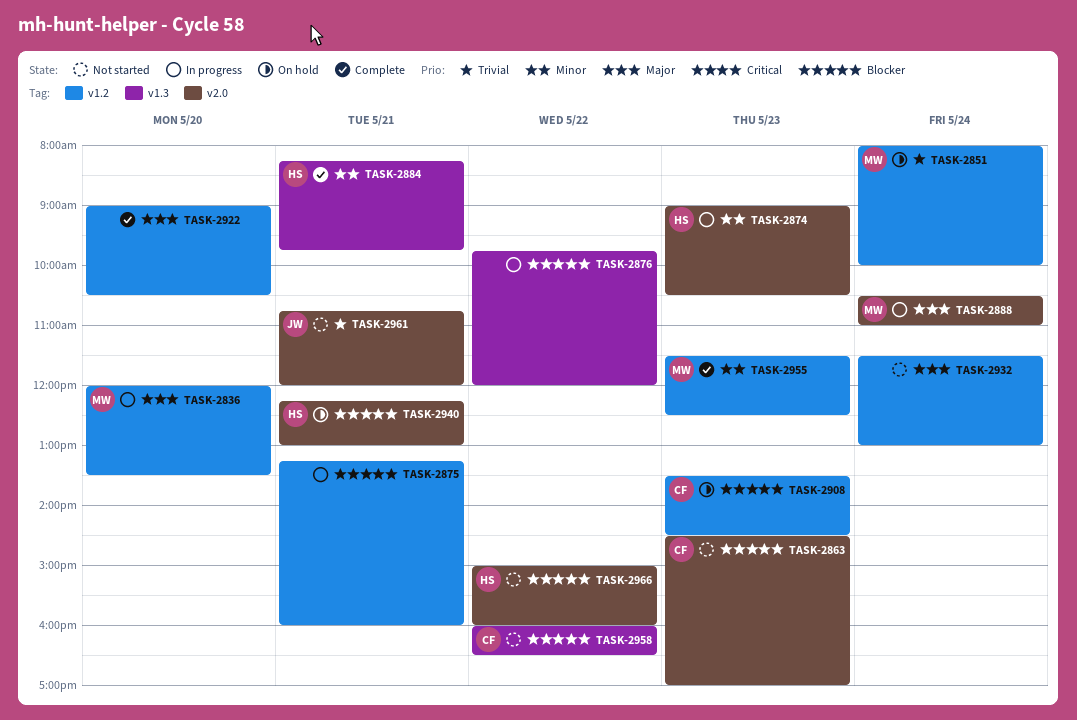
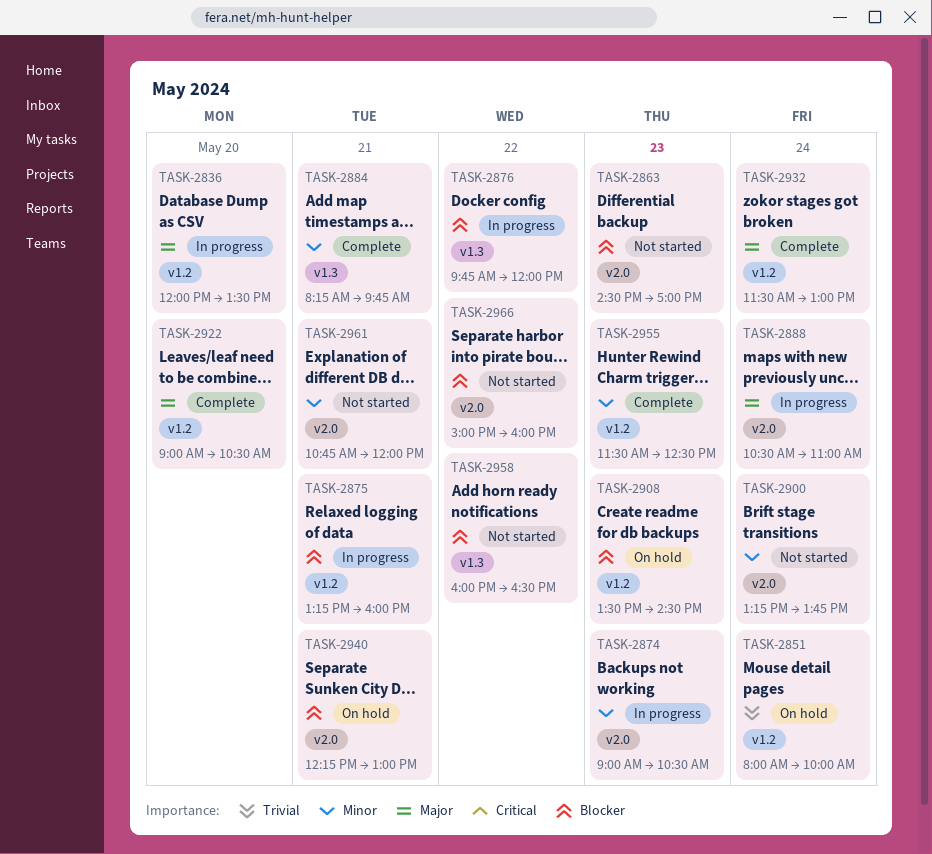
TASK-2900: none -> present
TASK-2932, status: Not started -> Complete
TASK-2961, priority: Trivial -> Minor

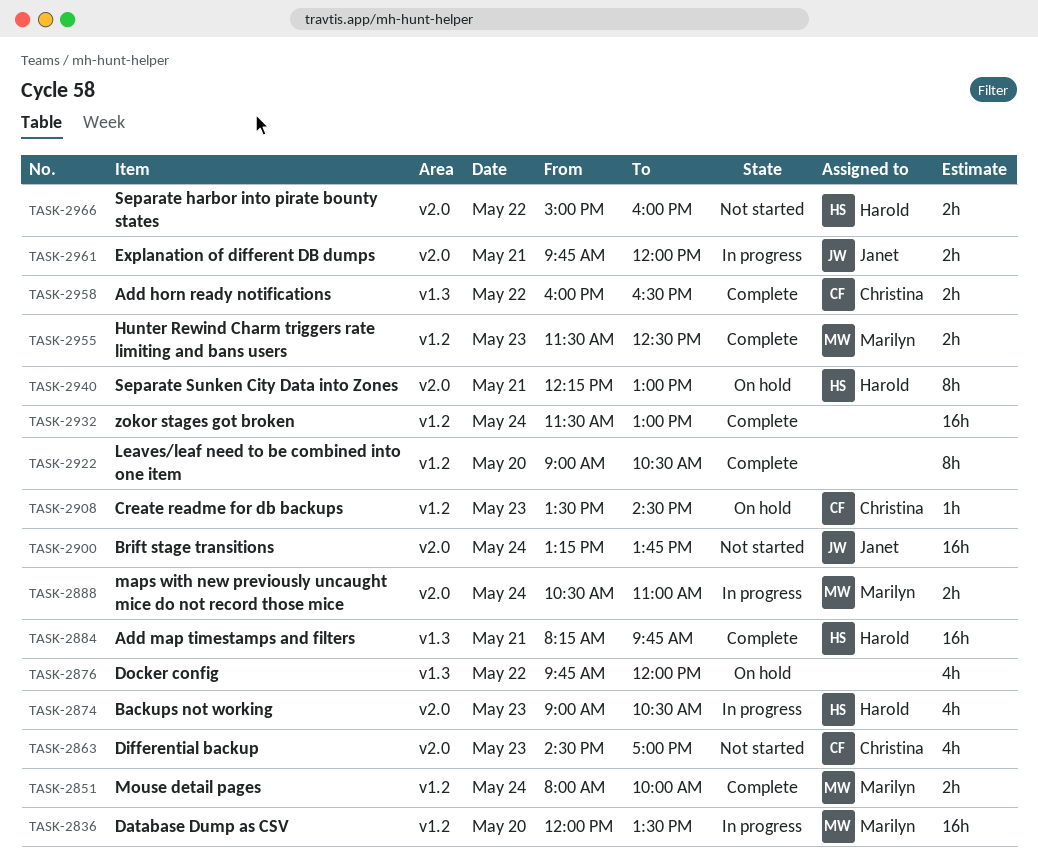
TASK-2851, status: On hold -> Complete
TASK-2875: present -> none
TASK-2876, status: In progress -> On hold
TASK-2958, status: Not started -> Complete
TASK-2961, status: Not started -> In progress
TASK-2961, begins: 10:45 -> 09:45

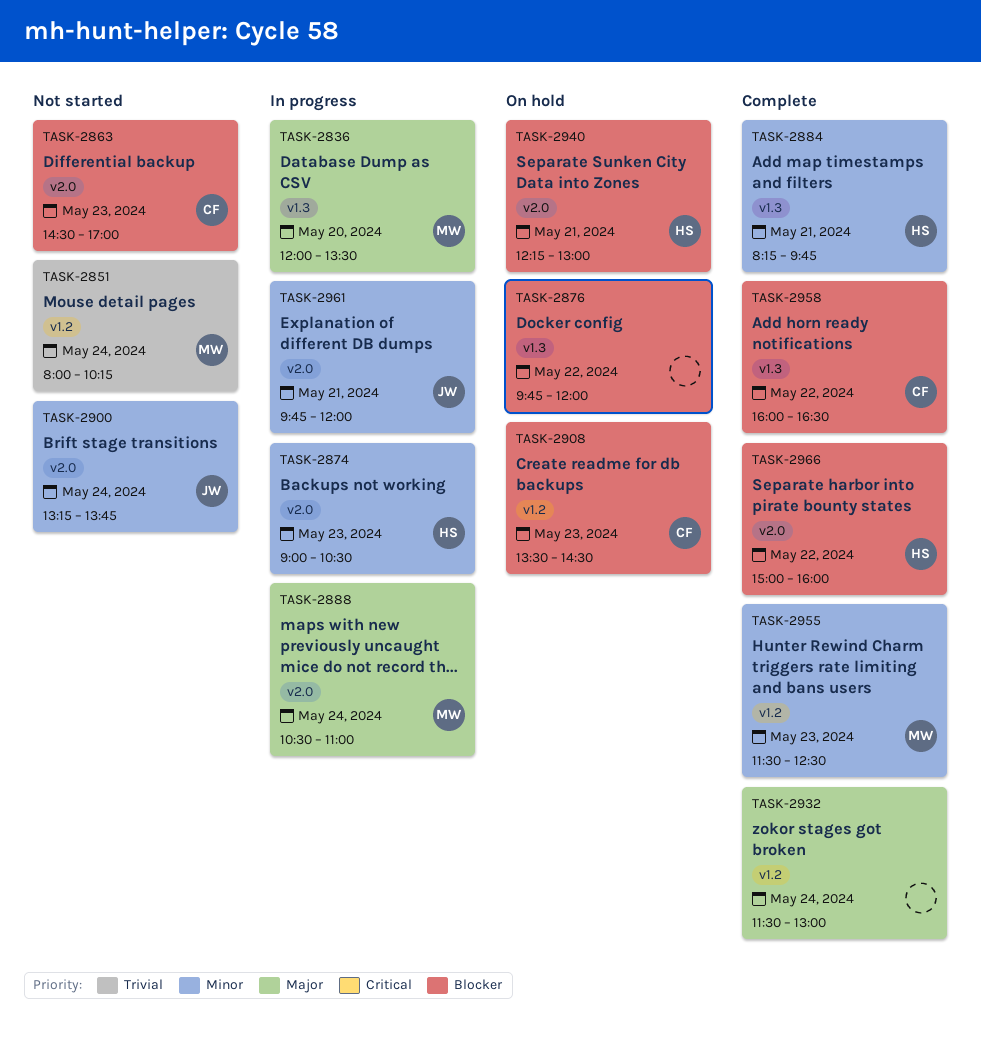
TASK-2836, label: v1.2 -> v1.3
TASK-2851, status: Complete -> Not started
TASK-2851, ends: 10:00 -> 10:15
TASK-2922: present -> none
TASK-2966, status: Not started -> Complete

